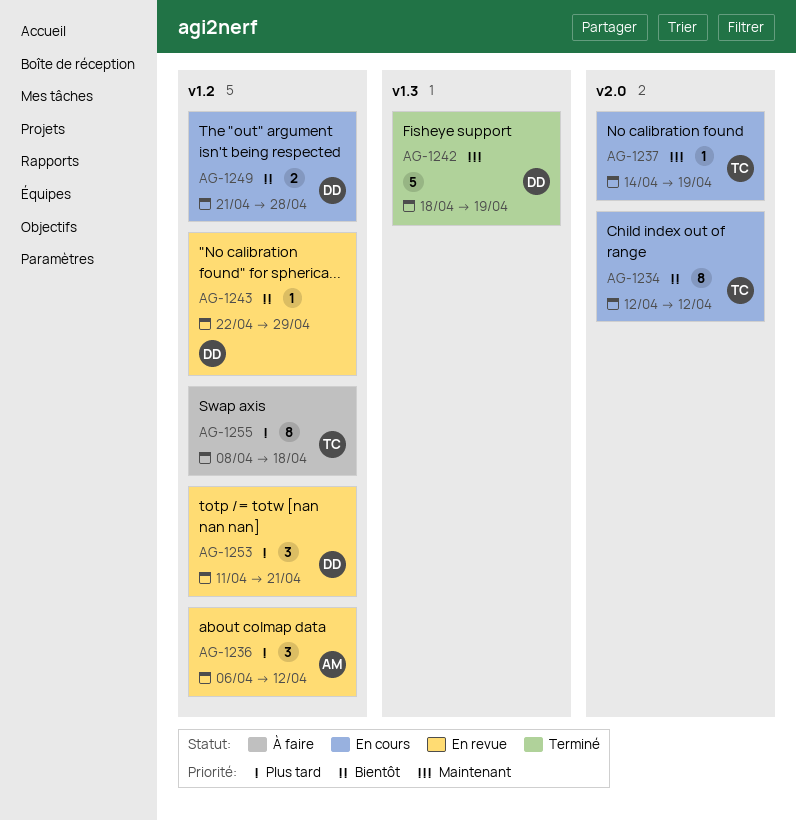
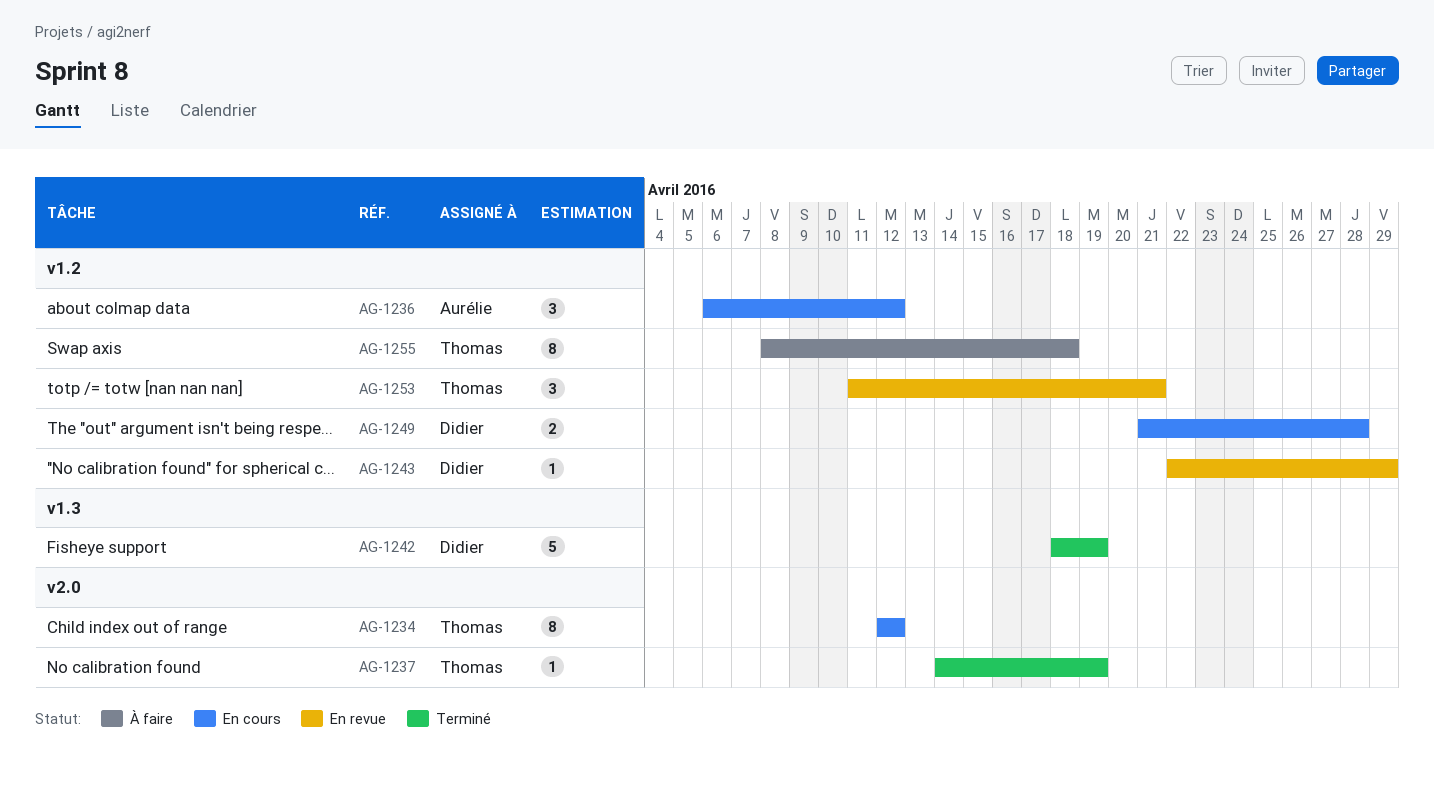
AG-1236, status: En revue -> En cours
AG-1237, status: En cours -> Terminé
AG-1253, owner: Didier -> Thomas

